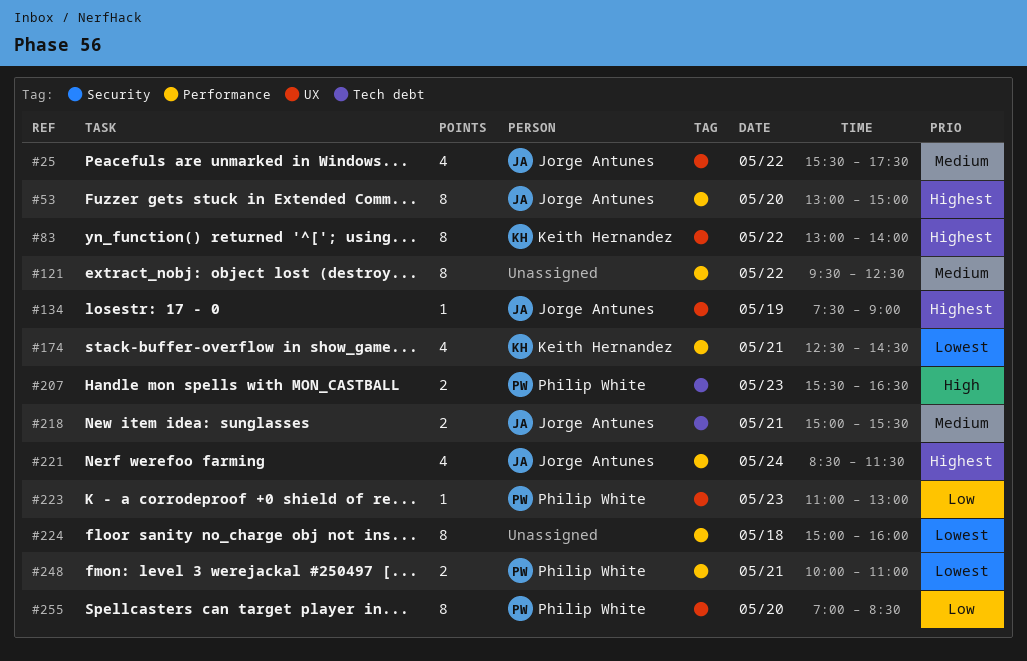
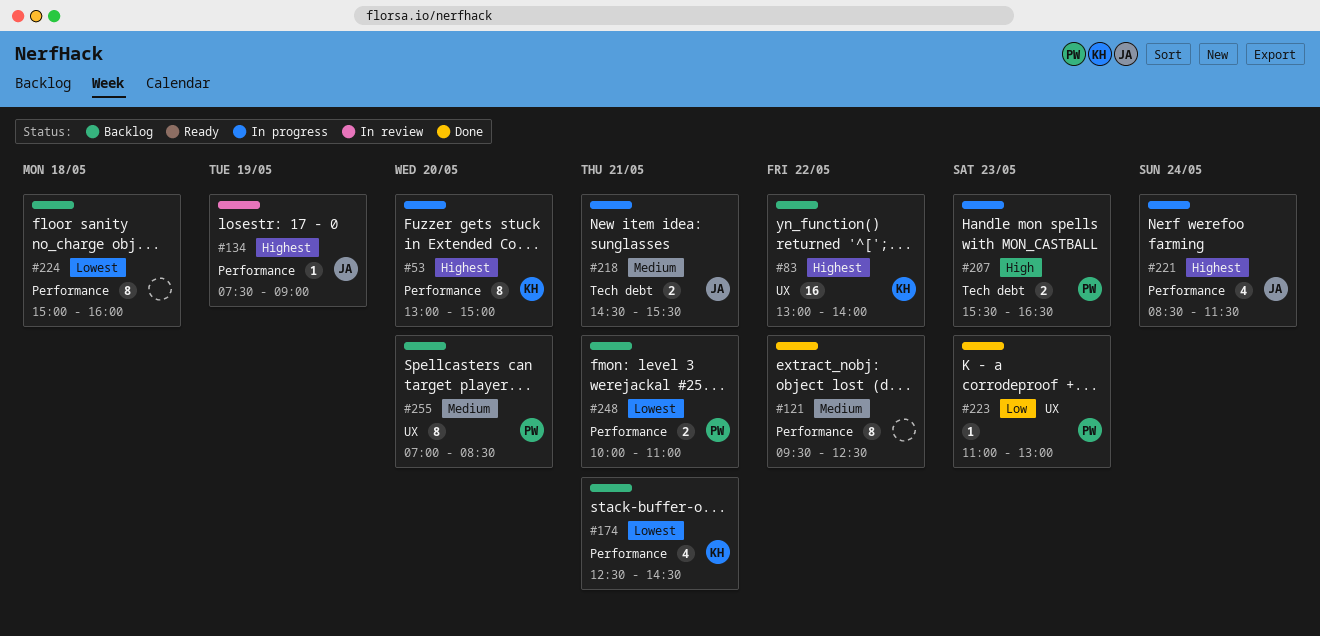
#25: present -> none
#53, owner: Jorge Antunes -> Keith Hernandez
#83, estimate: 8 -> 16
#134, label: UX -> Performance
#218, begins: 15:00 -> 14:30
#255, priority: Low -> Medium

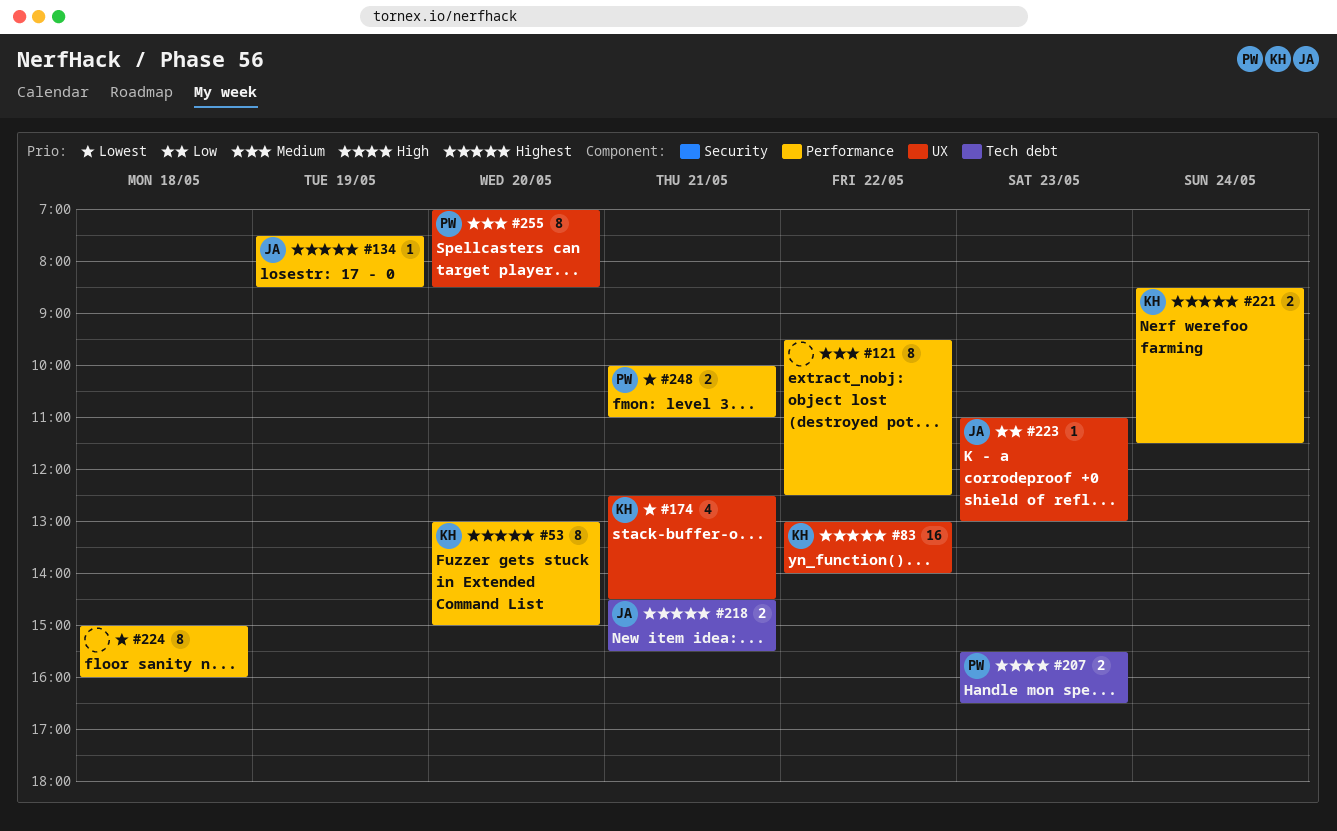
#134, ends: 09:00 -> 08:30
#174, label: Performance -> UX
#218, priority: Medium -> Highest
#221, owner: JA -> KH
#221, estimate: 4 -> 2
#223, owner: PW -> JA

